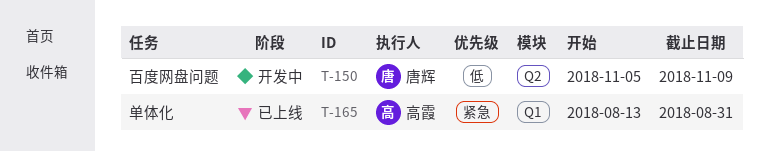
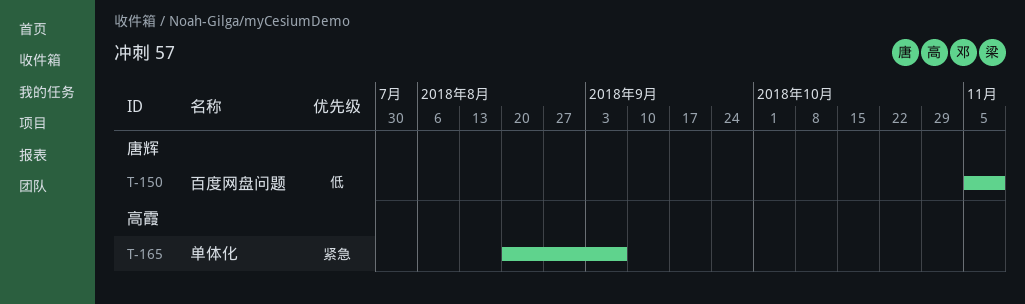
T-165, start: Aug 13 -> Aug 20
T-165, due: Aug 31 -> Sep 7

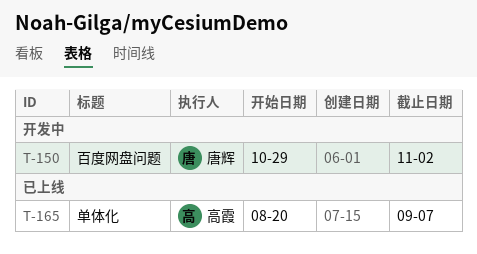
T-150, start: Nov 5 -> Oct 29
T-150, due: Nov 9 -> Nov 2

